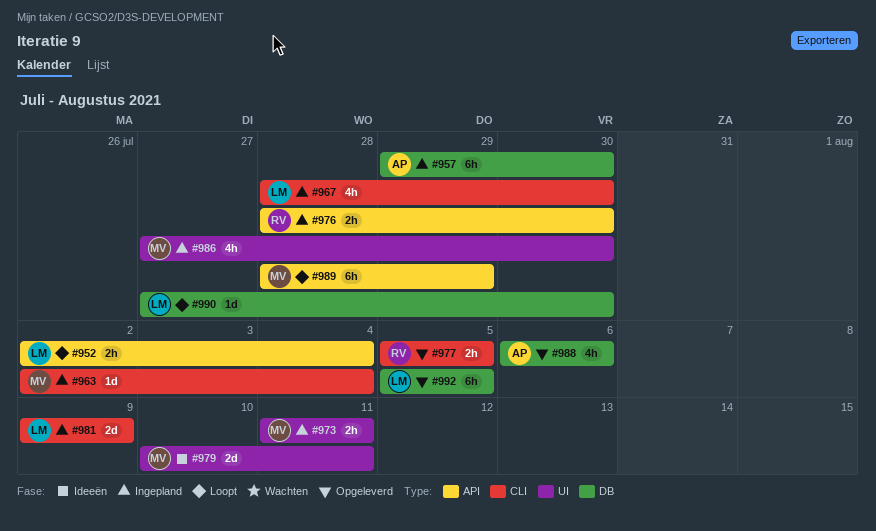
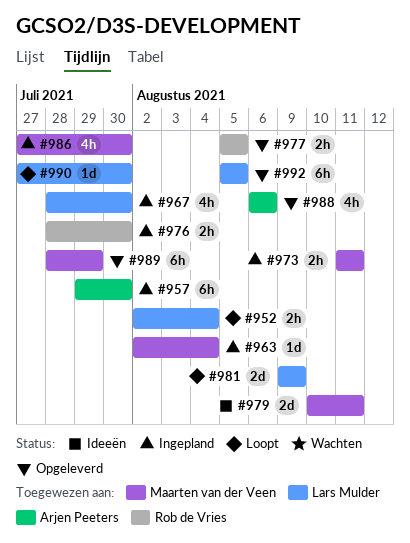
#981, status: Ingepland -> Loopt
#989, status: Loopt -> Opgeleverd

